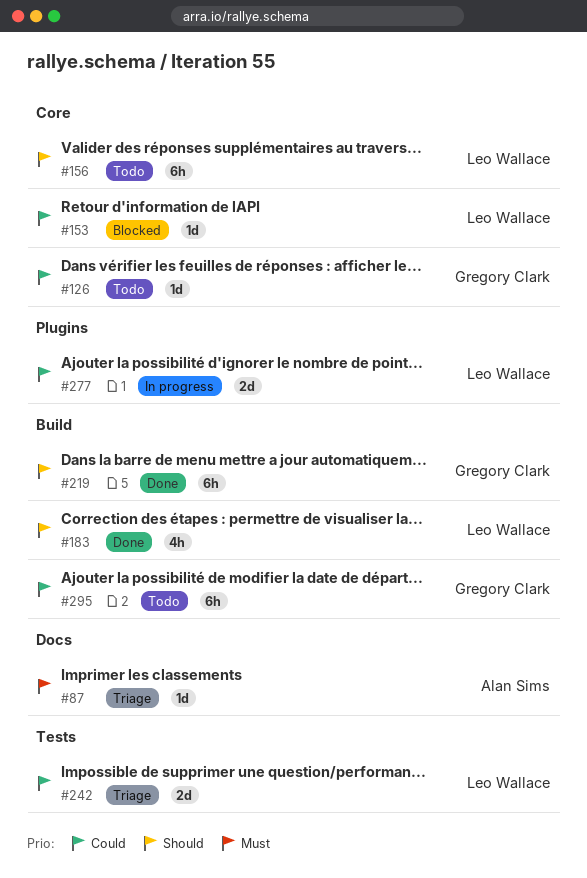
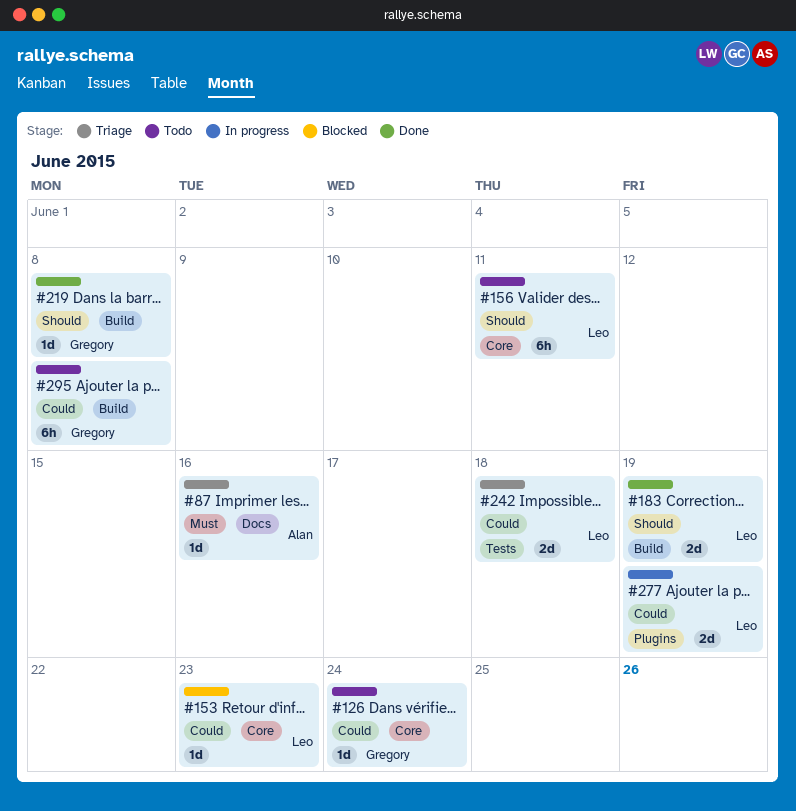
#183, estimate: 4h -> 2d
#219, estimate: 6h -> 1d

